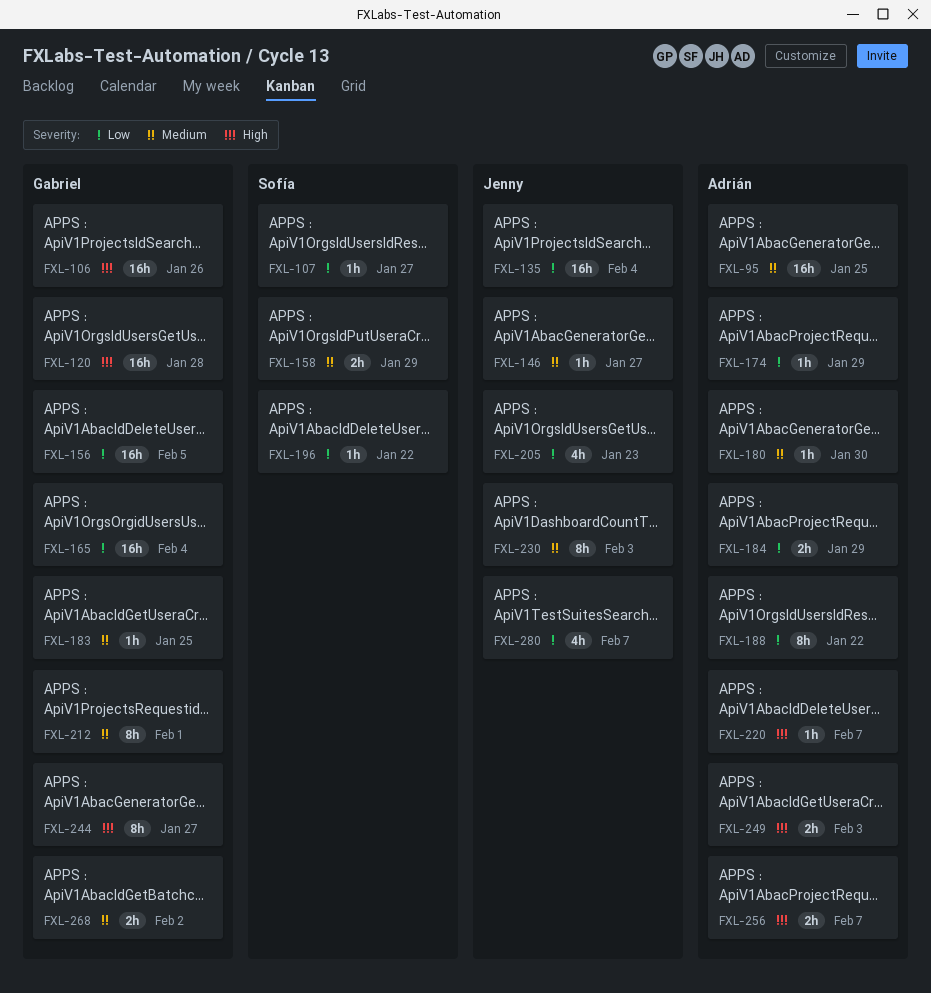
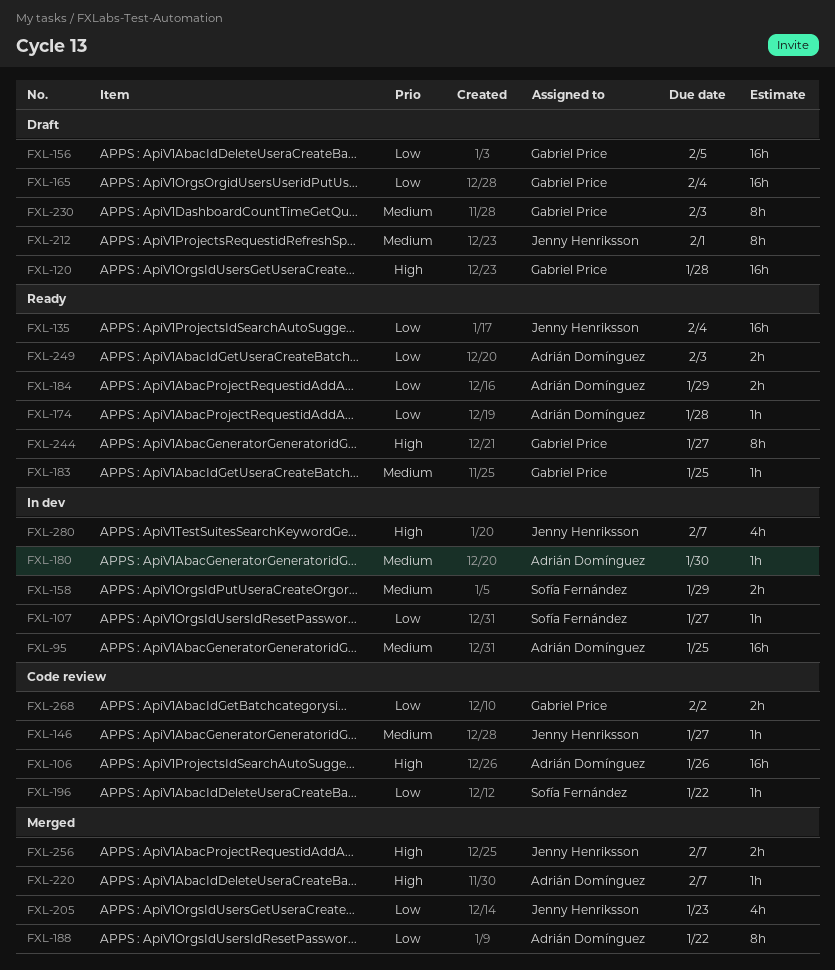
FXL-106, owner: Gabriel Price -> Adrián Domínguez
FXL-174, due: Jan 29 -> Jan 28
FXL-212, owner: Gabriel Price -> Jenny Henriksson
FXL-230, owner: Jenny Henriksson -> Gabriel Price
FXL-249, priority: High -> Low
FXL-256, owner: Adrián Domínguez -> Jenny Henriksson
FXL-268, priority: Medium -> Low
FXL-280, priority: Low -> High

